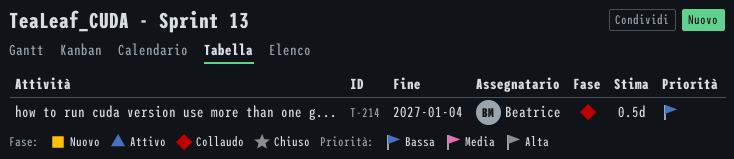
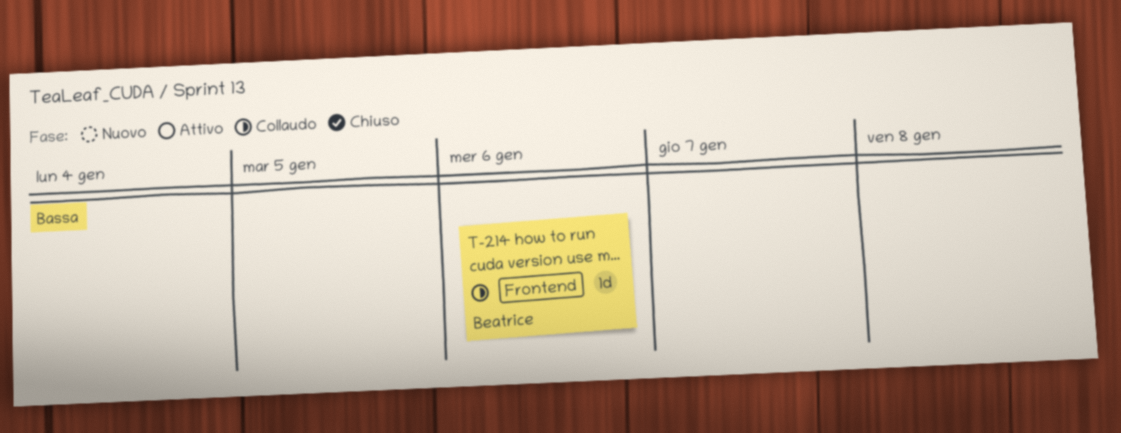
T-214, estimate: 0.5d -> 1d
T-214, due: Jan 4 -> Jan 6

